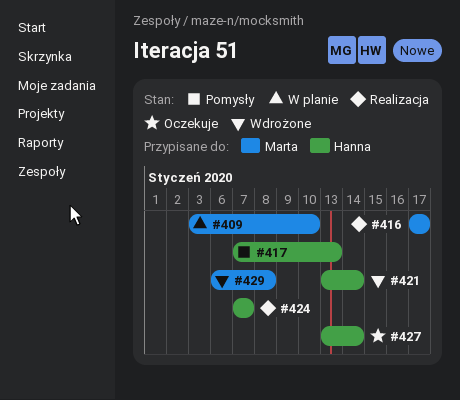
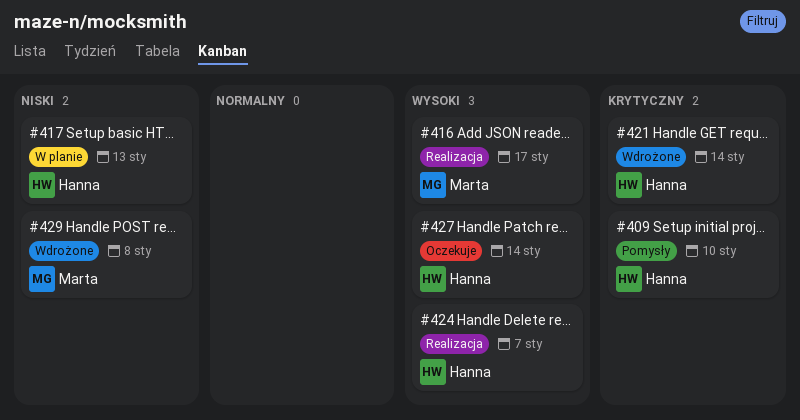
#409, status: W planie -> Pomysły
#409, owner: Marta -> Hanna
#417, status: Pomysły -> W planie

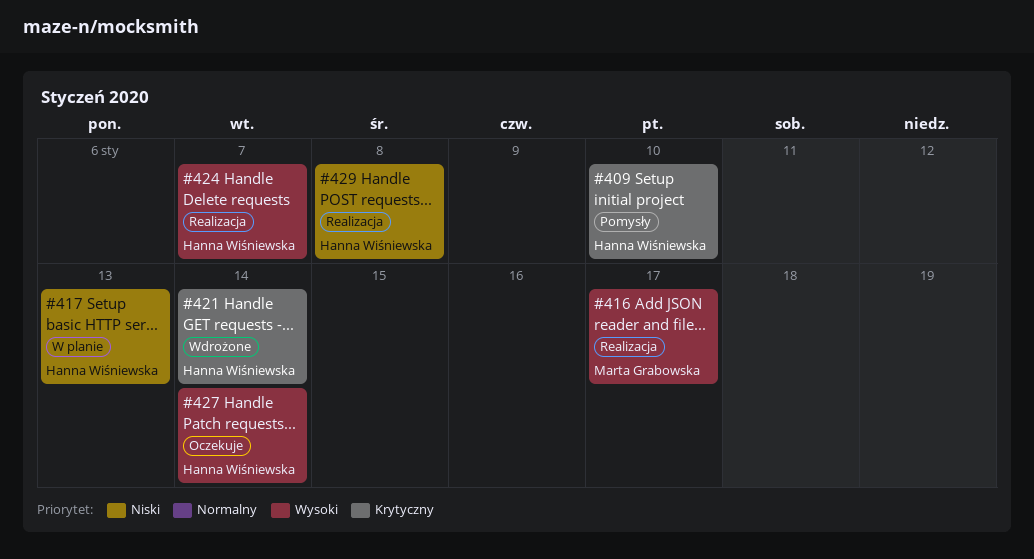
#429, status: Wdrożone -> Realizacja
#429, owner: Marta Grabowska -> Hanna Wiśniewska

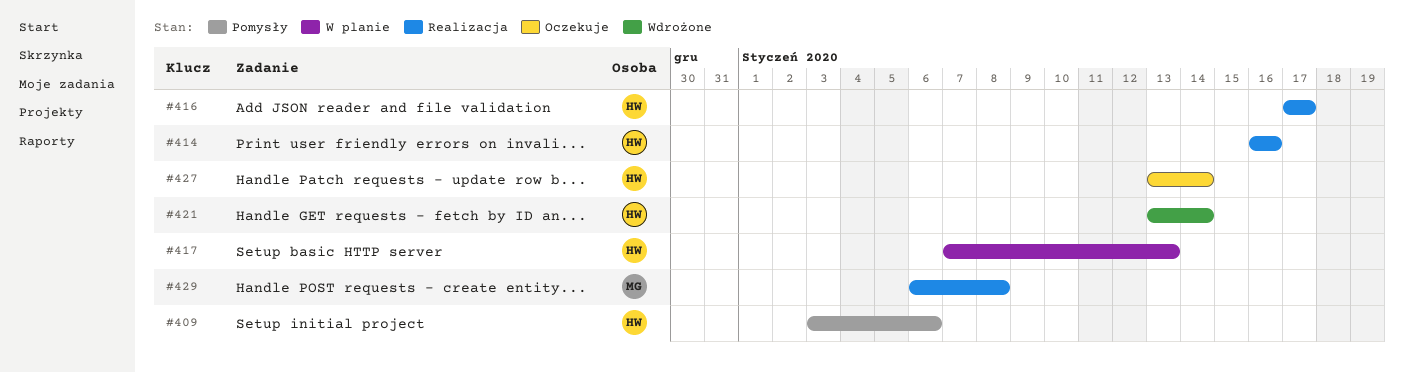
#409, due: Jan 10 -> Jan 6
#414: none -> present
#416, owner: Marta Grabowska -> Hanna Wiśniewska
#424: present -> none
#429, owner: Hanna Wiśniewska -> Marta Grabowska

